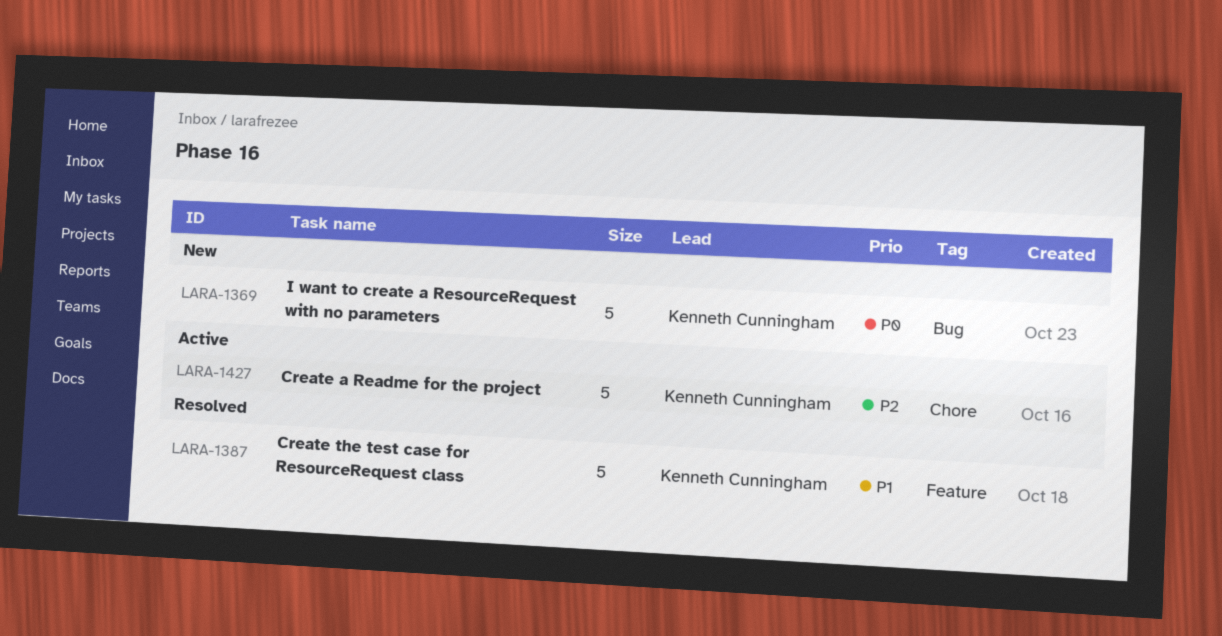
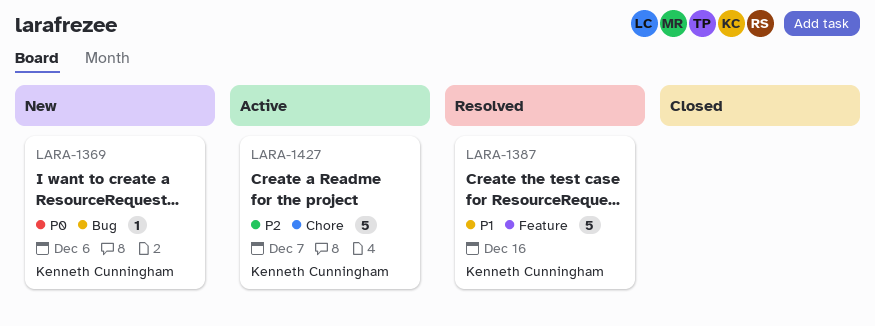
LARA-1369, estimate: 5 -> 1

